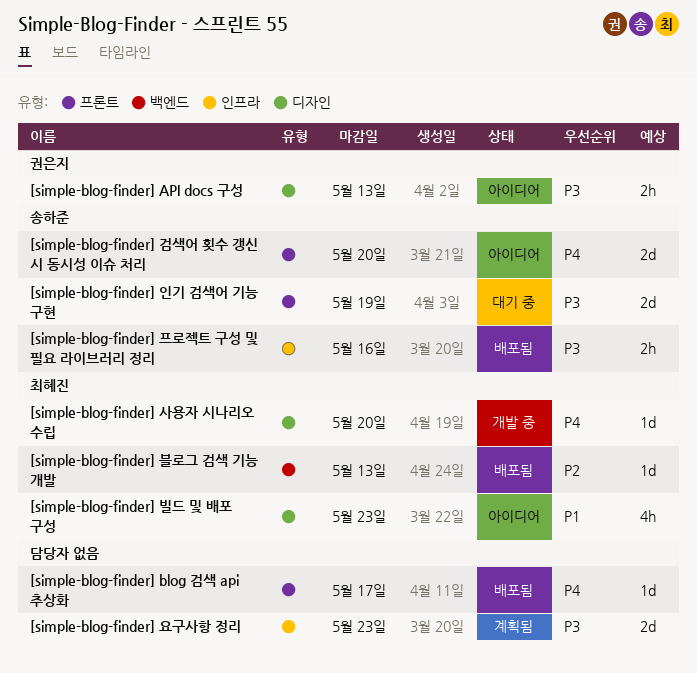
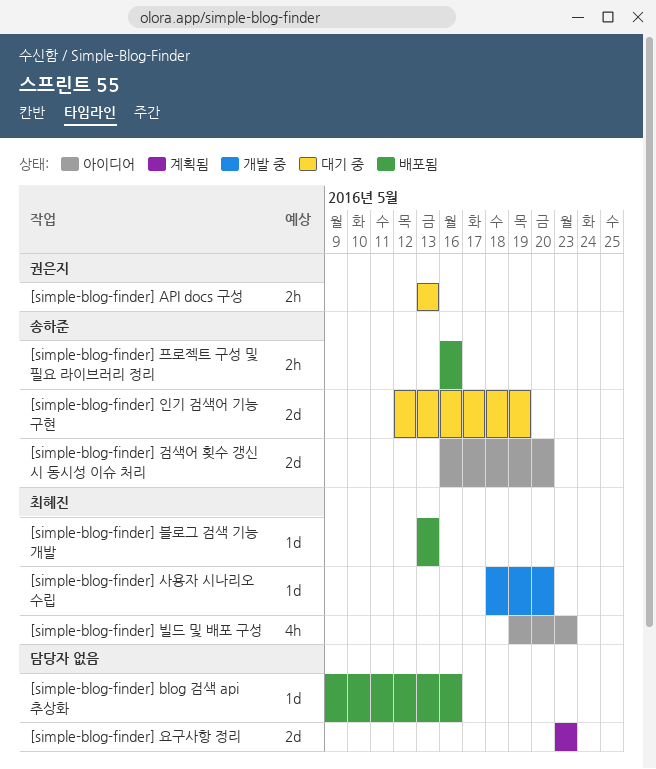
[simple-blog-finder] API docs 구성, status: 아이디어 -> 대기 중
[simple-blog-finder] blog 검색 api 추상화, due: May 17 -> May 16

